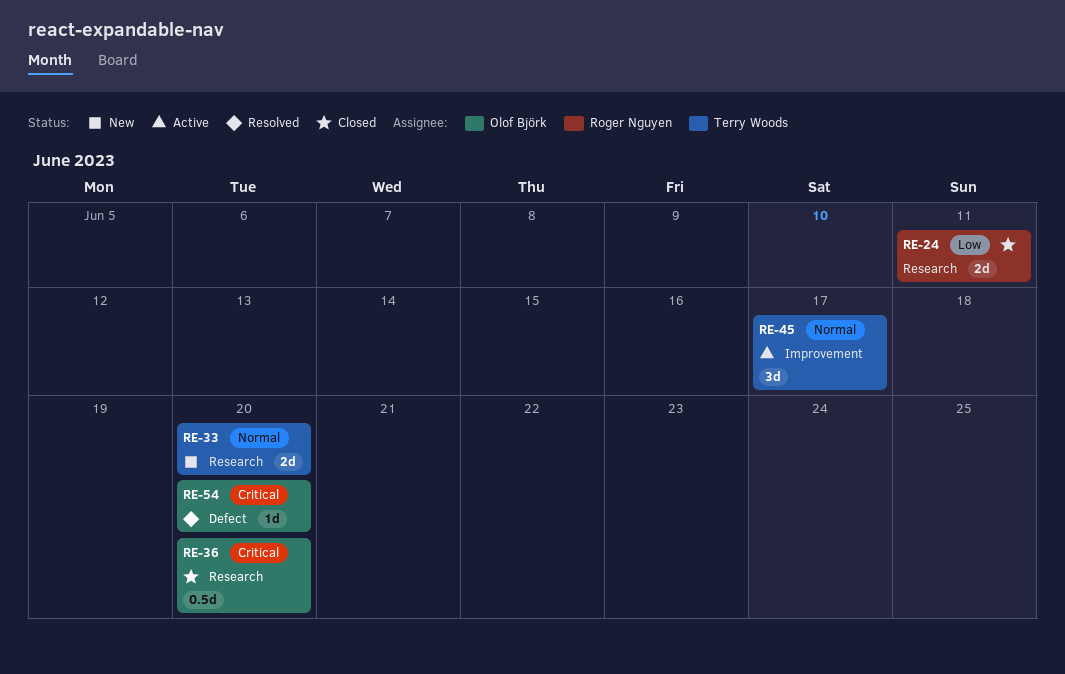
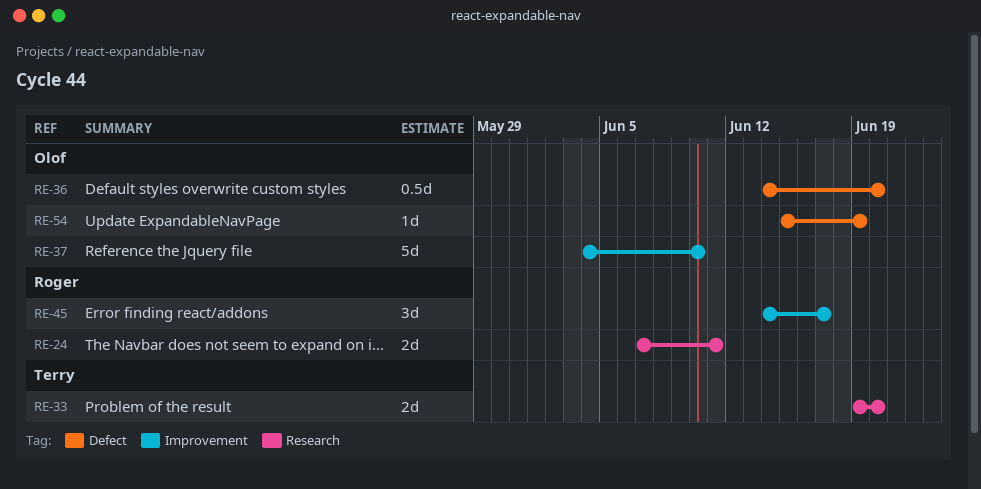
RE-36, label: Research -> Defect
RE-37: none -> present
RE-45, owner: Terry Woods -> Roger Nguyen
RE-54, due: Jun 20 -> Jun 19

